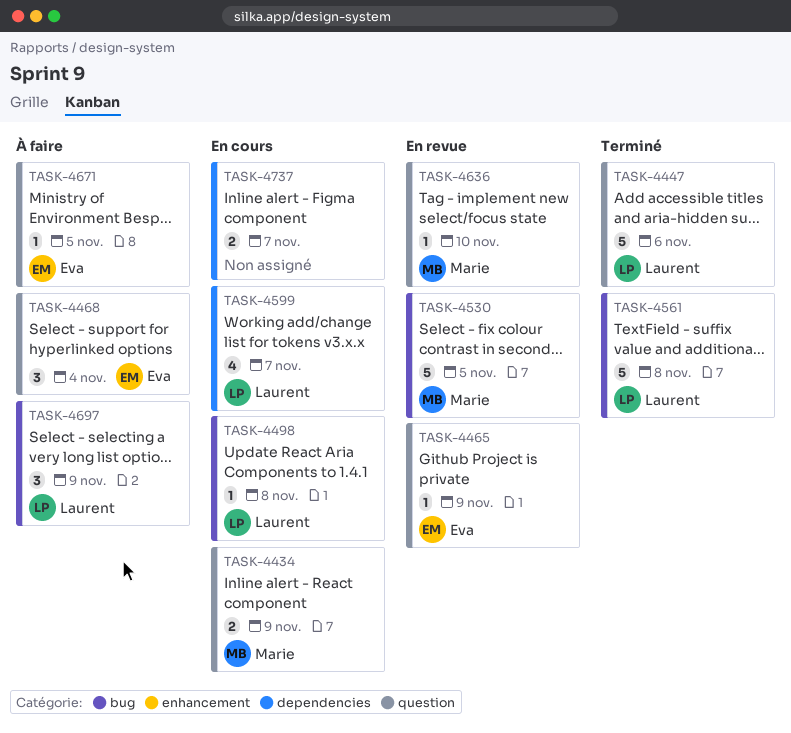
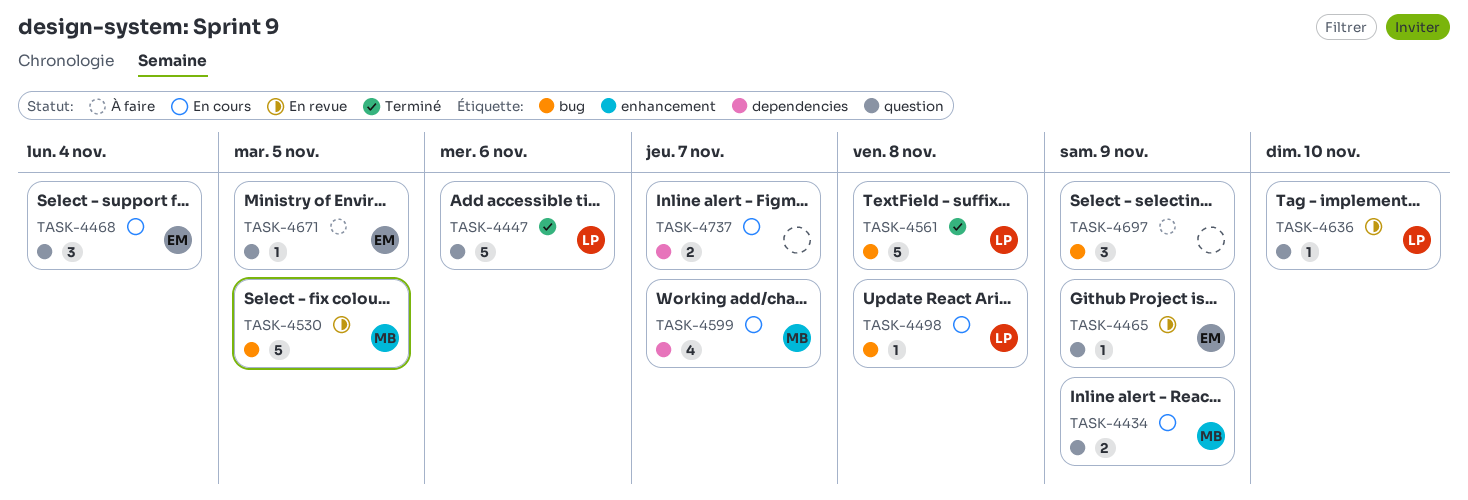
TASK-4468, status: À faire -> En cours
TASK-4599, owner: Laurent -> Marie
TASK-4636, owner: Marie -> Laurent
TASK-4697, owner: Laurent -> none

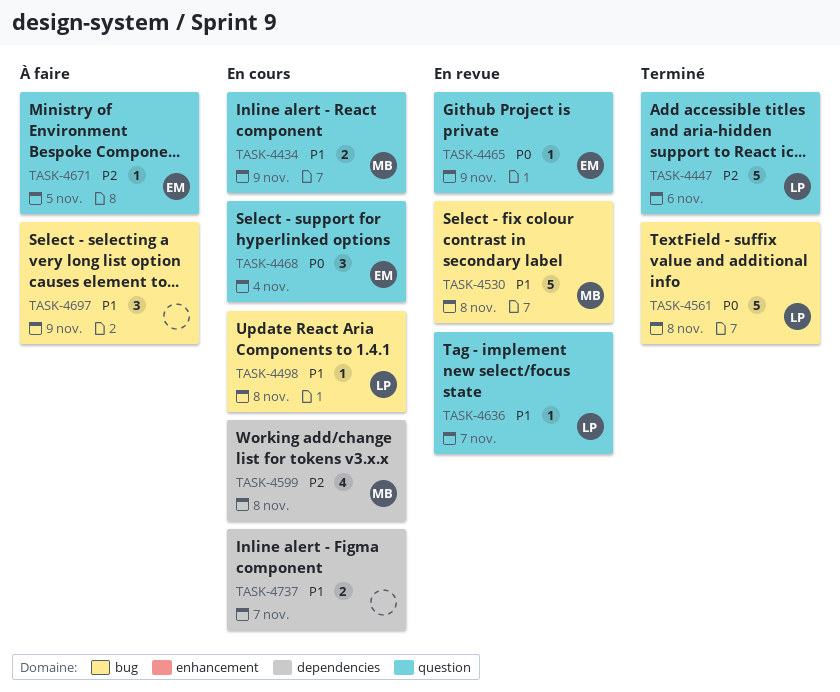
TASK-4530, due: Nov 5 -> Nov 8
TASK-4599, due: Nov 7 -> Nov 8
TASK-4636, due: Nov 10 -> Nov 7

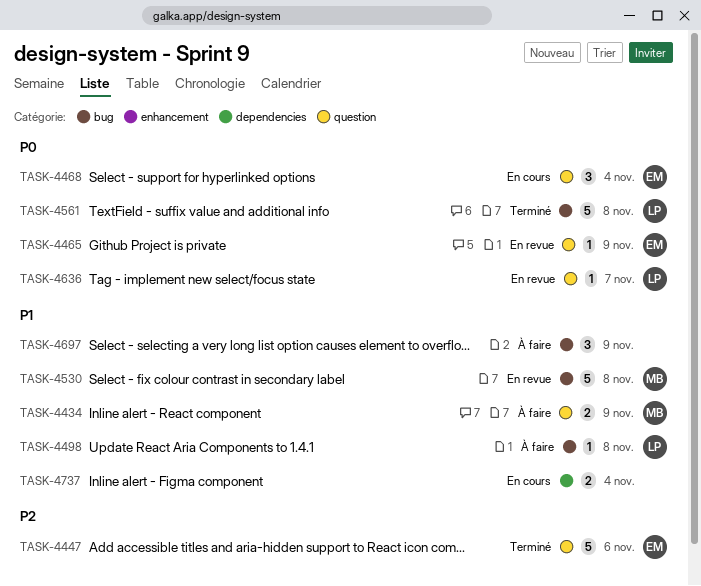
TASK-4434, status: En cours -> À faire
TASK-4447, owner: LP -> EM
TASK-4498, status: En cours -> À faire
TASK-4599: present -> none
TASK-4636, priority: P1 -> P0
TASK-4671: present -> none
TASK-4737, due: Nov 7 -> Nov 4

